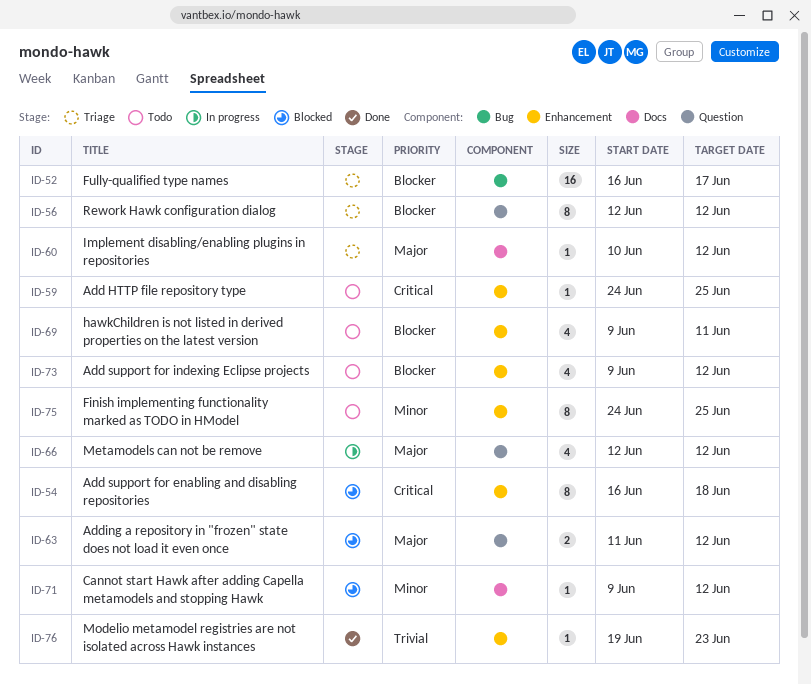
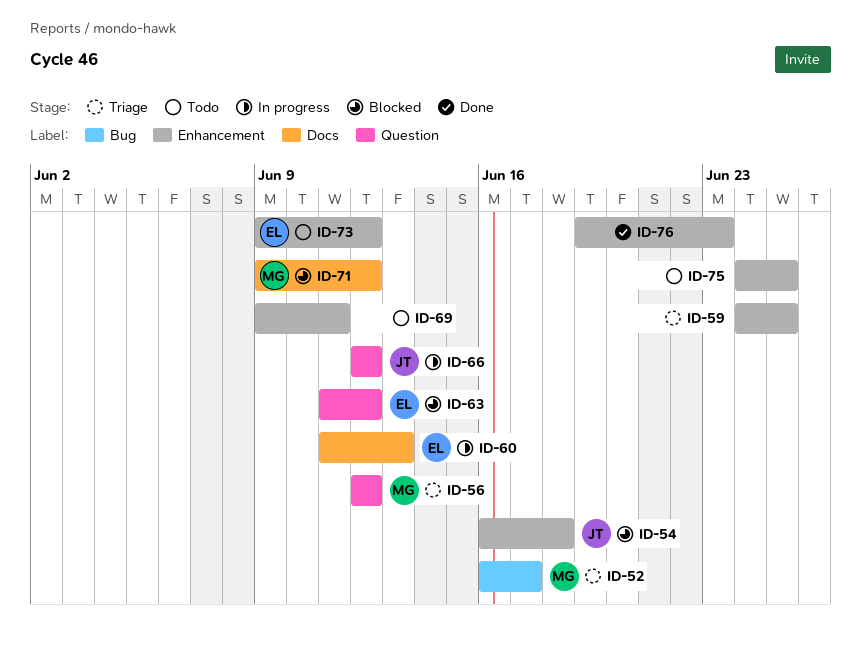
ID-59, status: Todo -> Triage
ID-60, status: Triage -> In progress
ID-60, start: Jun 10 -> Jun 11
ID-60, due: Jun 12 -> Jun 13

